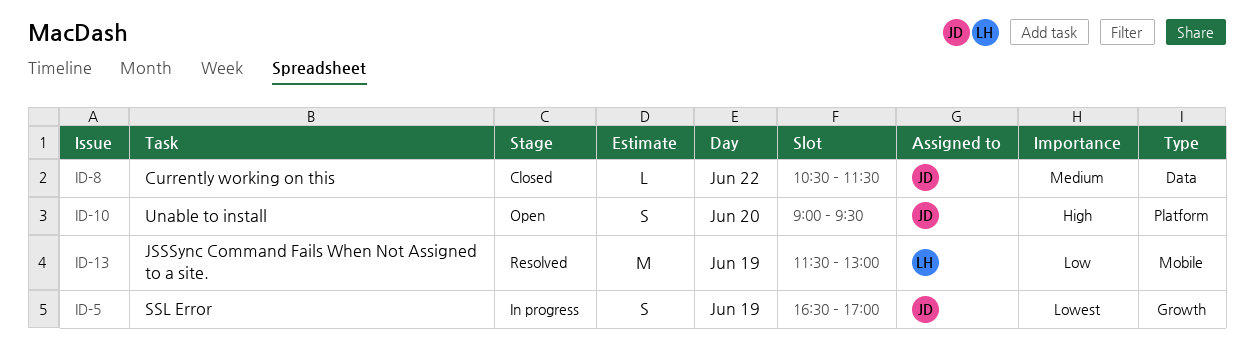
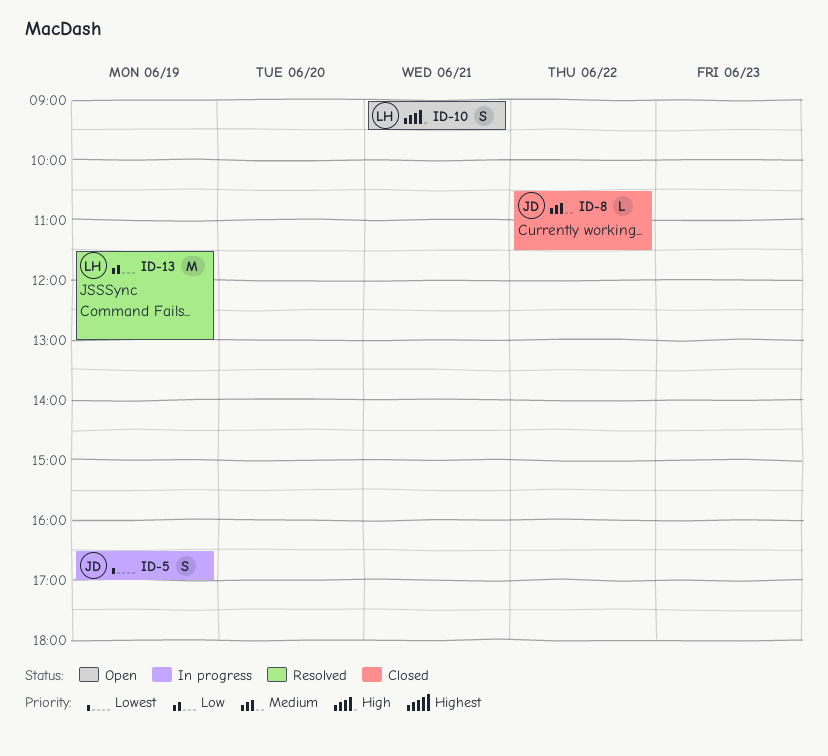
ID-10, owner: JD -> LH
ID-10, day: Jun 20 -> Jun 21

